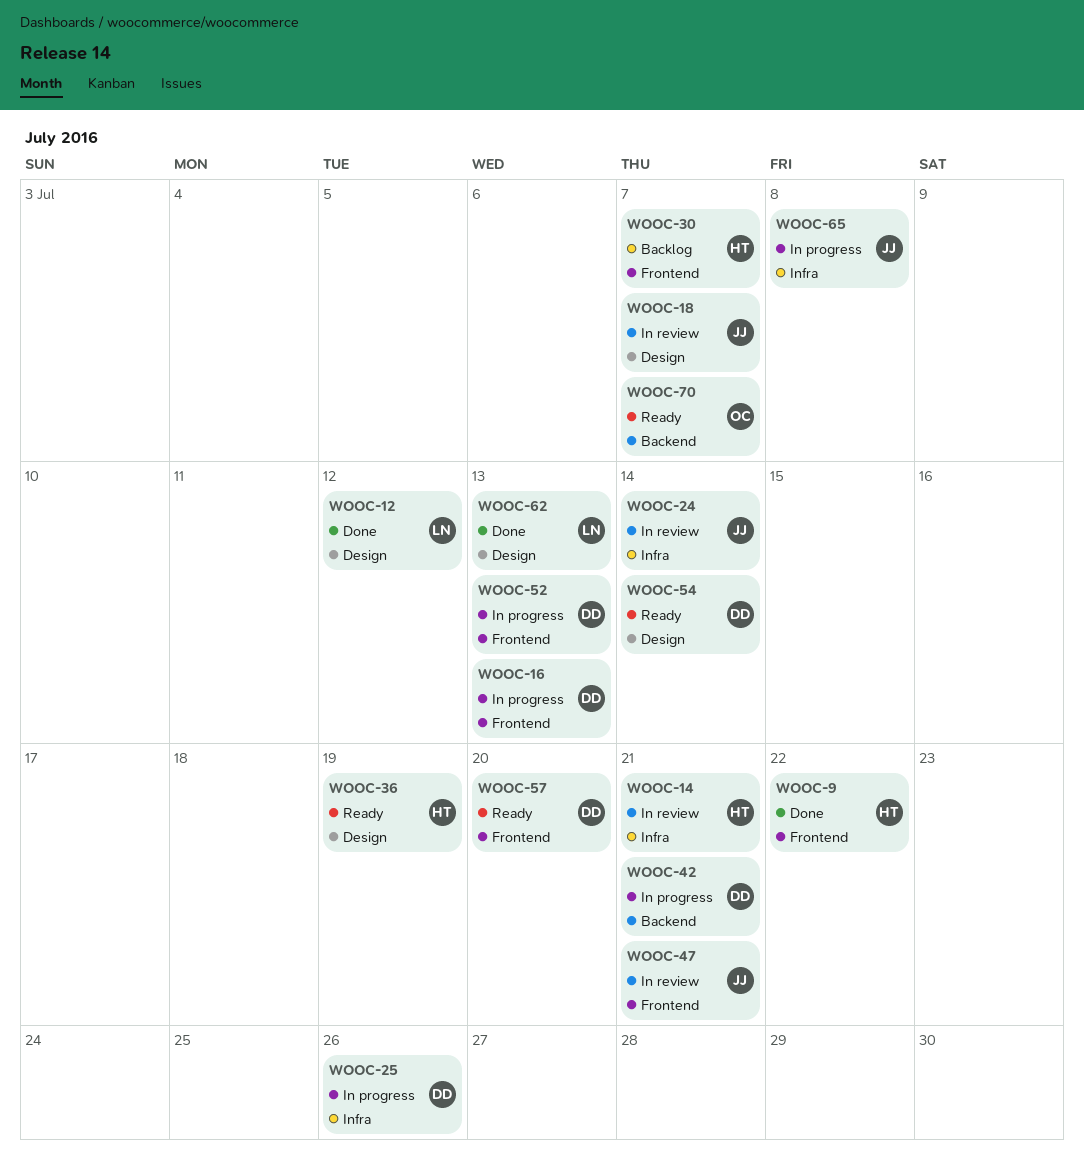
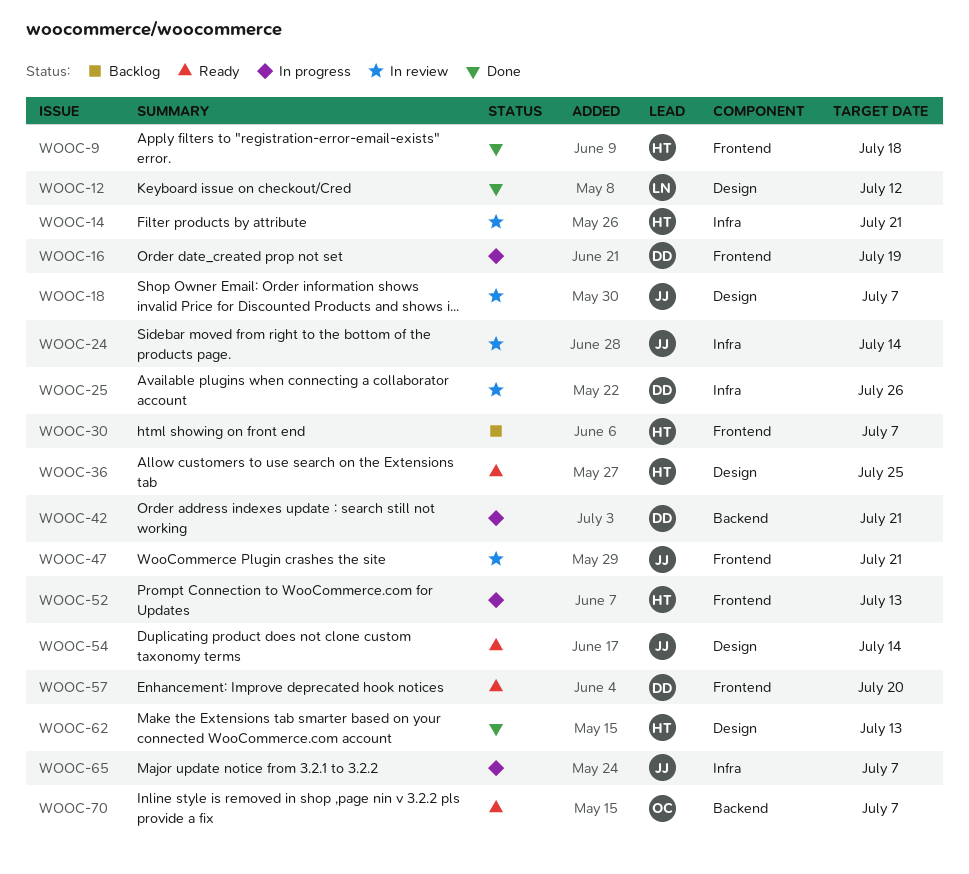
WOOC-9, due: Jul 22 -> Jul 18
WOOC-16, due: Jul 13 -> Jul 19
WOOC-25, status: In progress -> In review
WOOC-36, due: Jul 19 -> Jul 25
WOOC-52, owner: DD -> HT
WOOC-54, owner: DD -> JJ
WOOC-62, owner: LN -> HT
WOOC-65, due: Jul 8 -> Jul 7

